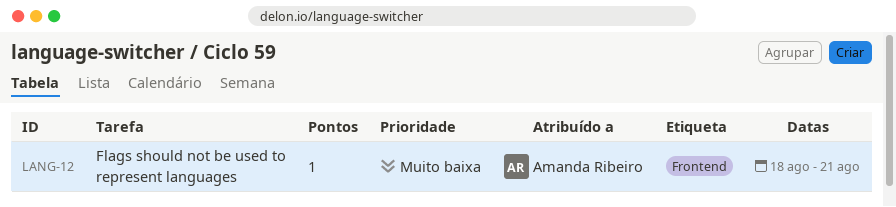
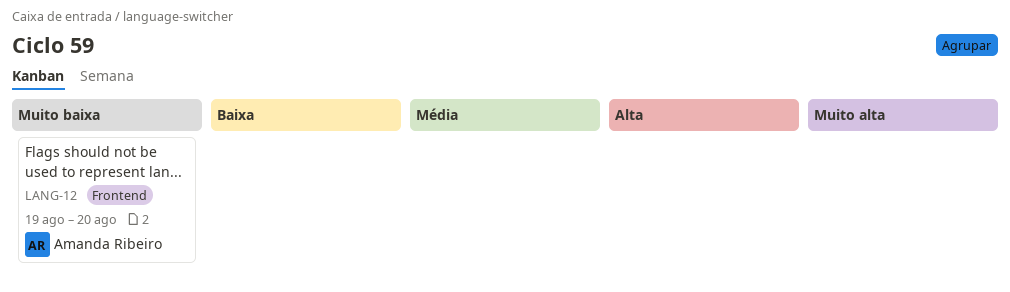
LANG-12, start: Aug 18 -> Aug 19
LANG-12, due: Aug 21 -> Aug 20

